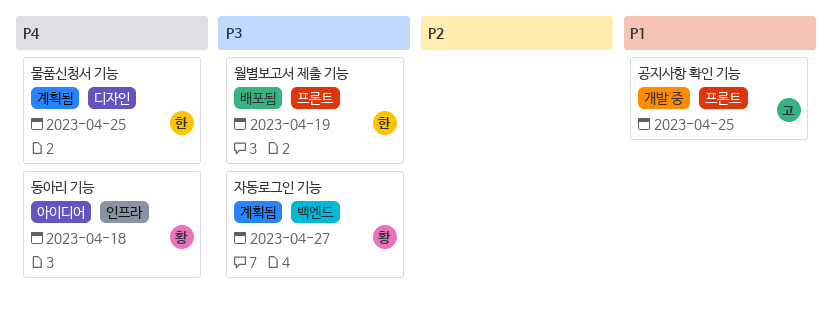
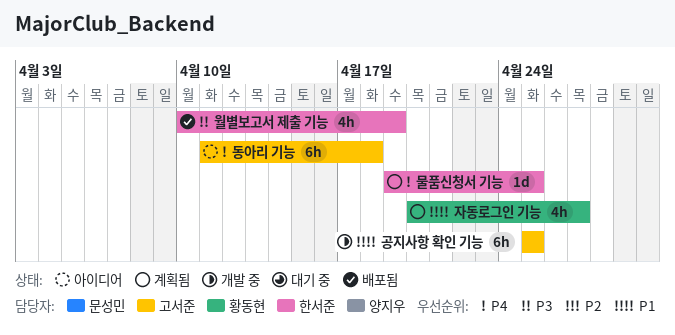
동아리 기능, owner: 황동현 -> 고서준
자동로그인 기능, priority: P3 -> P1

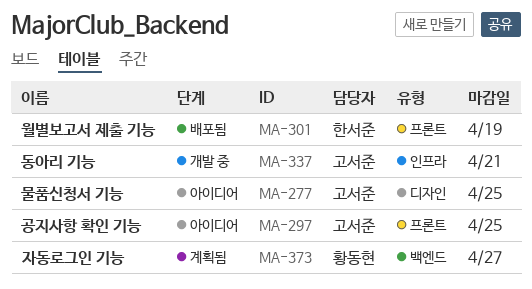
공지사항 확인 기능, status: 개발 중 -> 아이디어
동아리 기능, status: 아이디어 -> 개발 중
동아리 기능, due: Apr 18 -> Apr 21
물품신청서 기능, status: 계획됨 -> 아이디어
물품신청서 기능, owner: 한서준 -> 고서준

